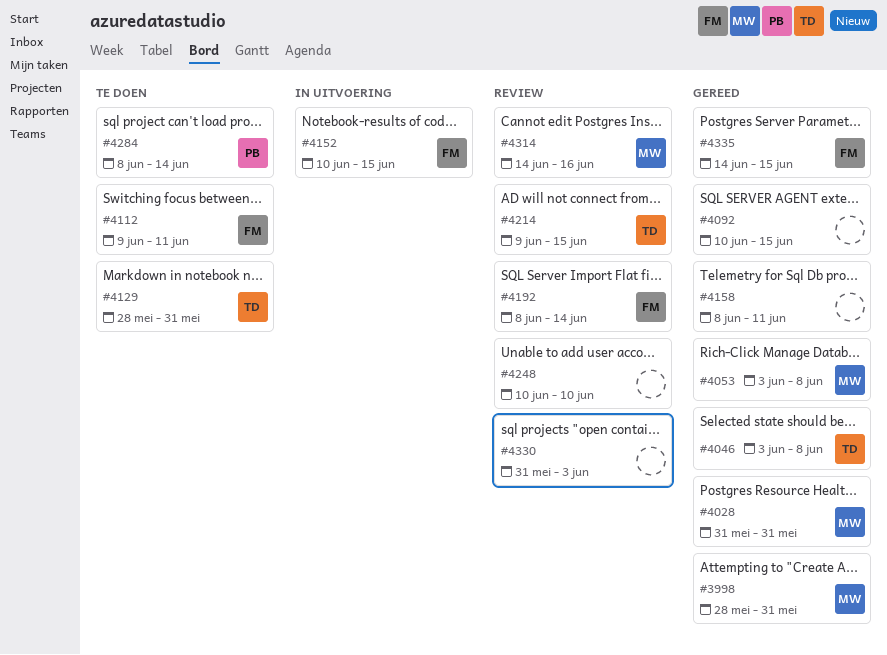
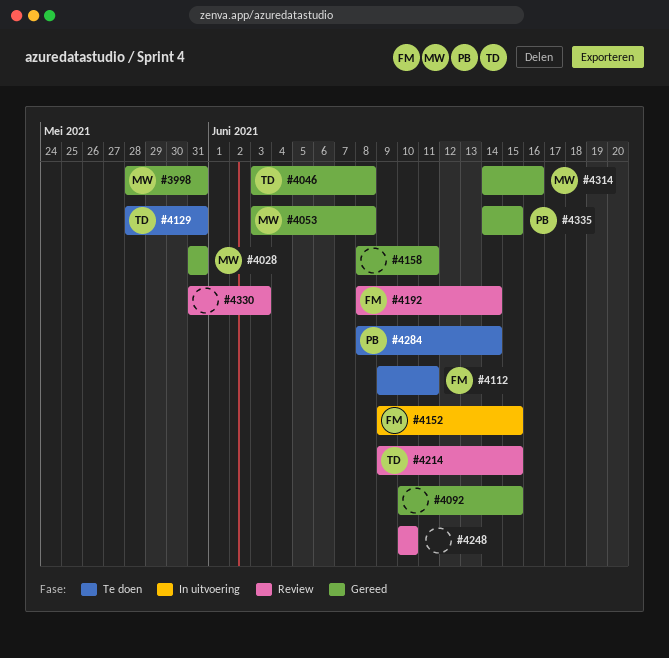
#4152, start: Jun 10 -> Jun 9
#4314, status: Review -> Gereed
#4335, owner: FM -> PB

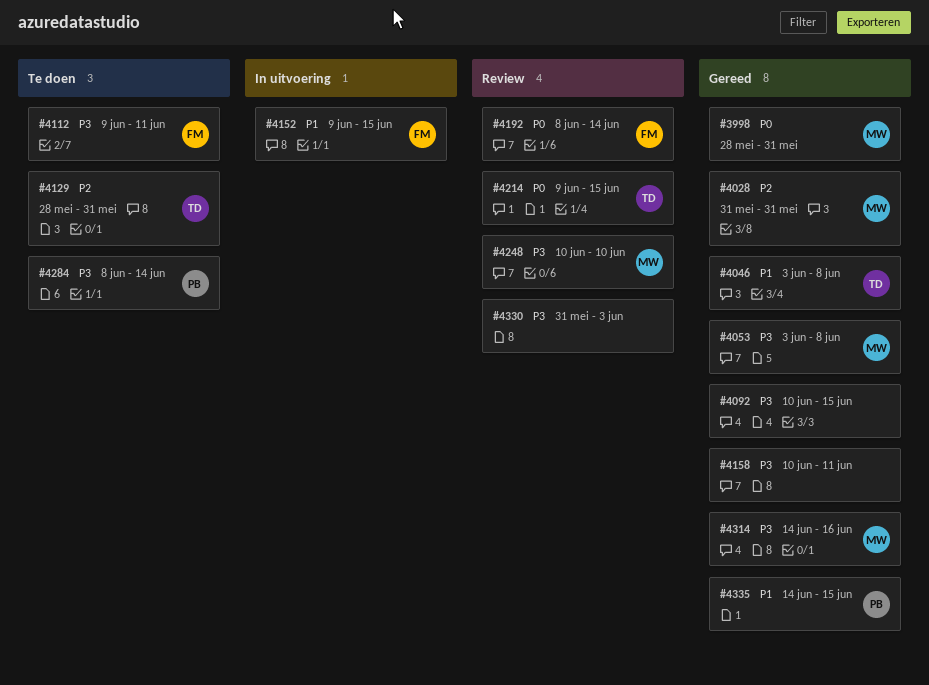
#4158, start: Jun 8 -> Jun 10
#4248, owner: none -> MW

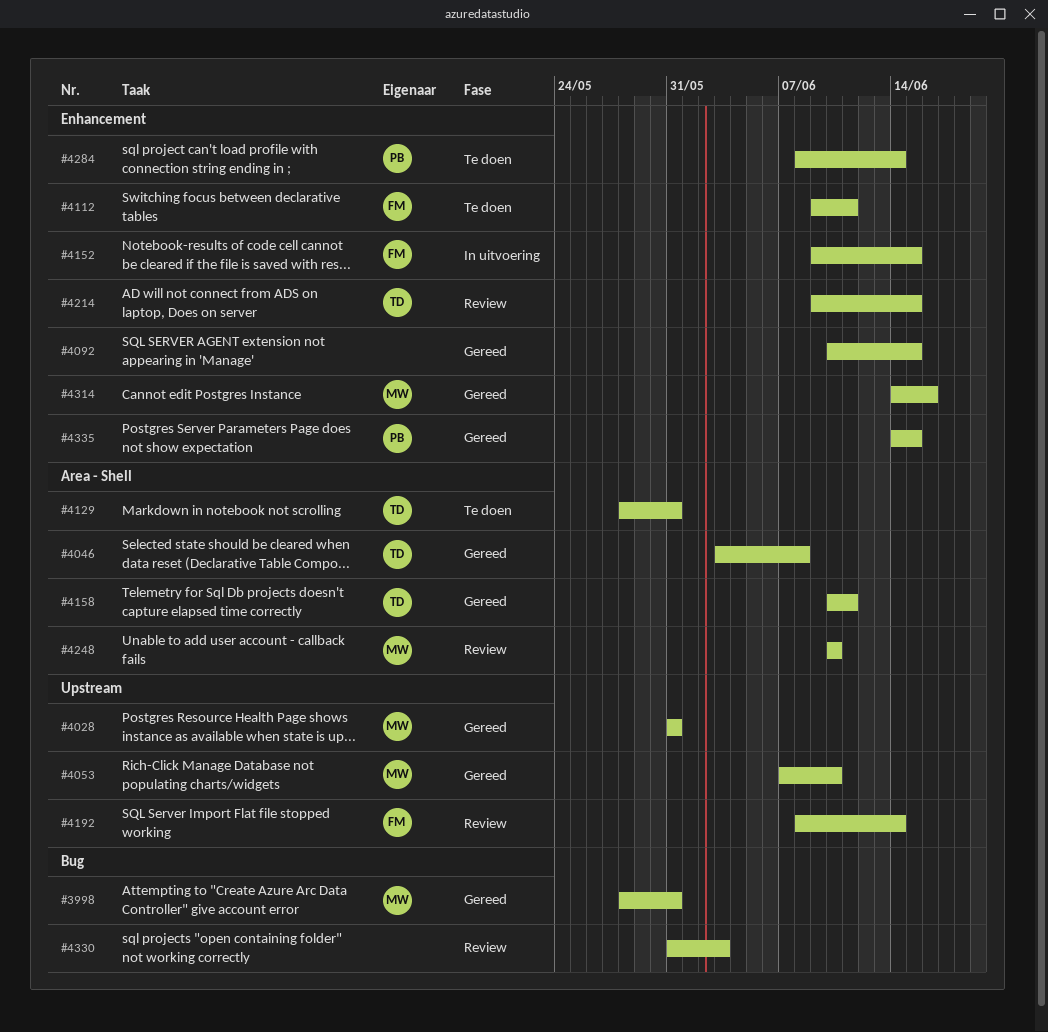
#4053, start: Jun 3 -> Jun 7
#4053, due: Jun 8 -> Jun 10
#4158, owner: none -> TD

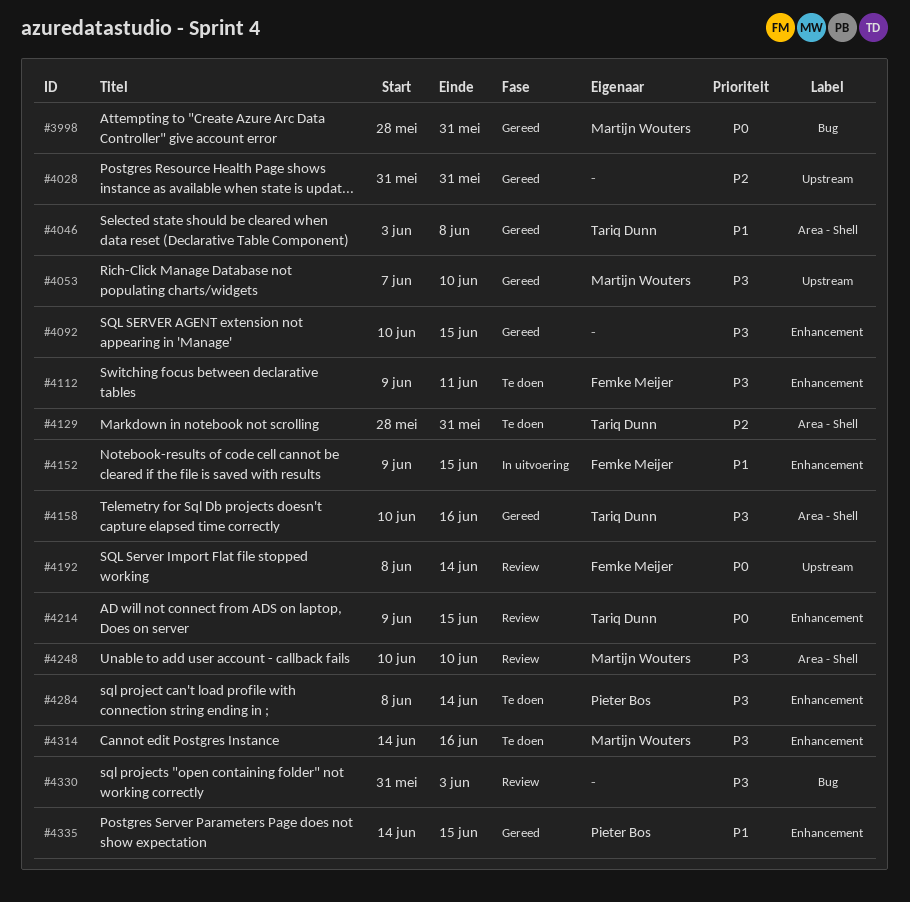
#4028, owner: Martijn Wouters -> none
#4158, due: Jun 11 -> Jun 16
#4314, status: Gereed -> Te doen

